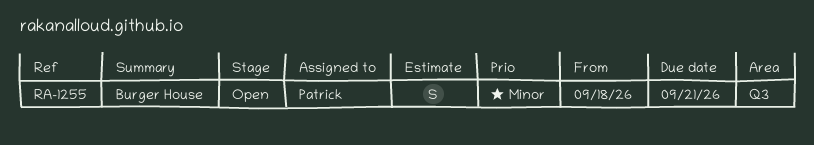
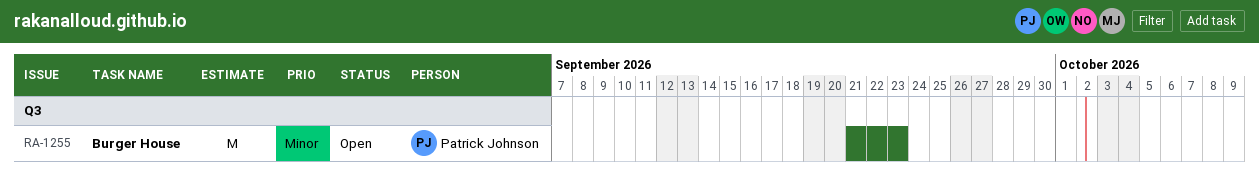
RA-1255, estimate: S -> M
RA-1255, start: Sep 18 -> Sep 21
RA-1255, due: Sep 21 -> Sep 23

